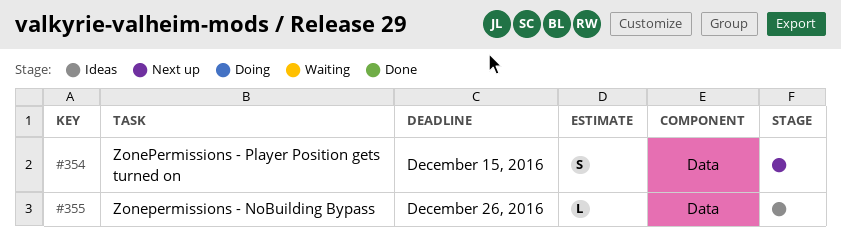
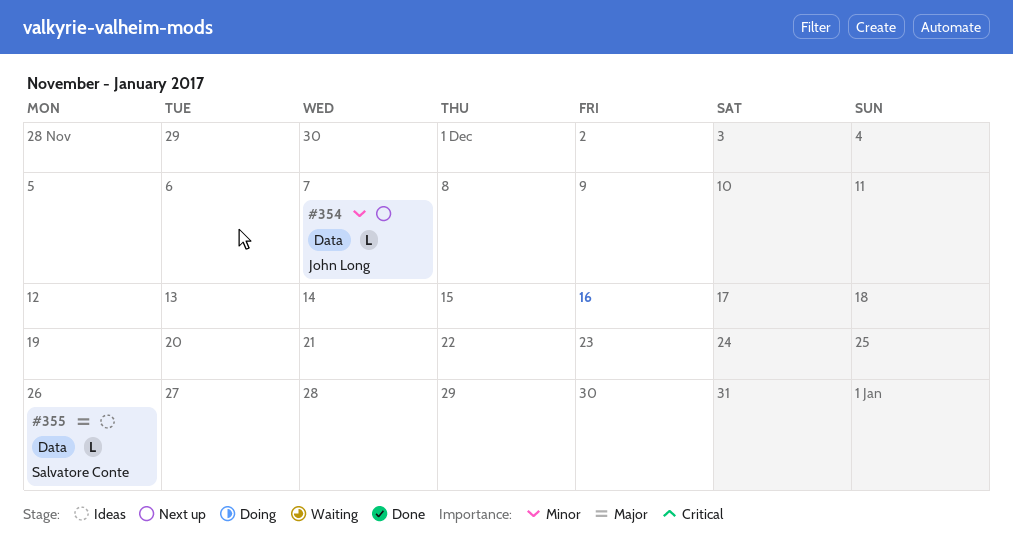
#354, estimate: S -> L
#354, due: Dec 15 -> Dec 7

